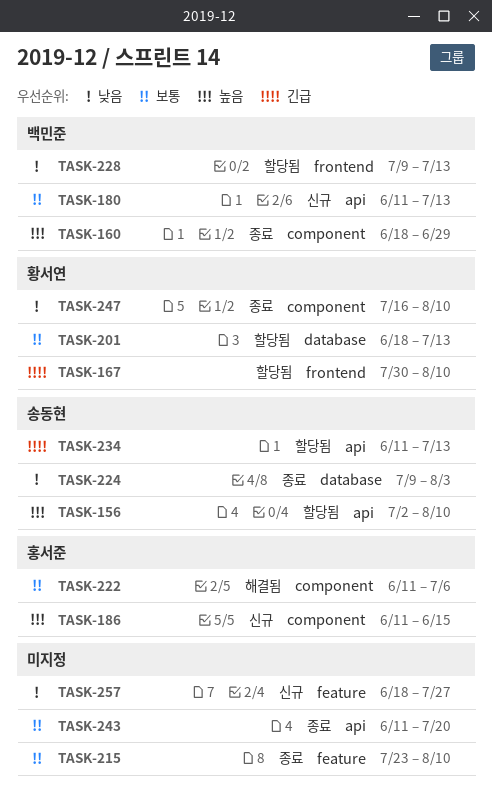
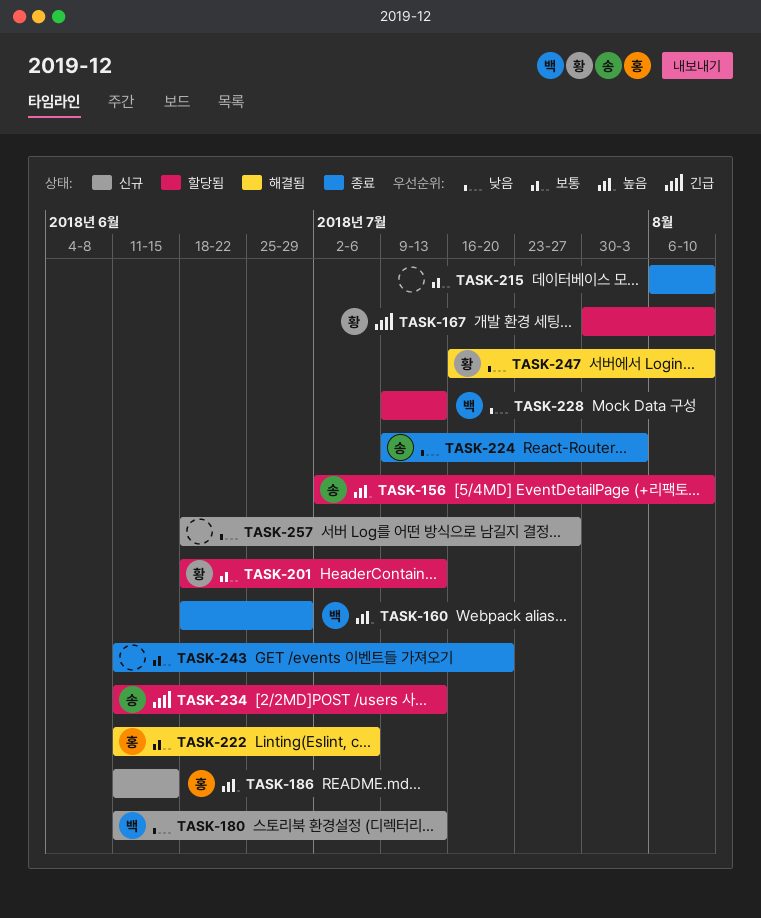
TASK-180, priority: 보통 -> 낮음
TASK-215, start: Jul 23 -> Aug 6
TASK-247, status: 종료 -> 해결됨

